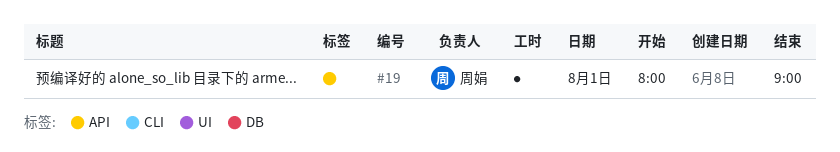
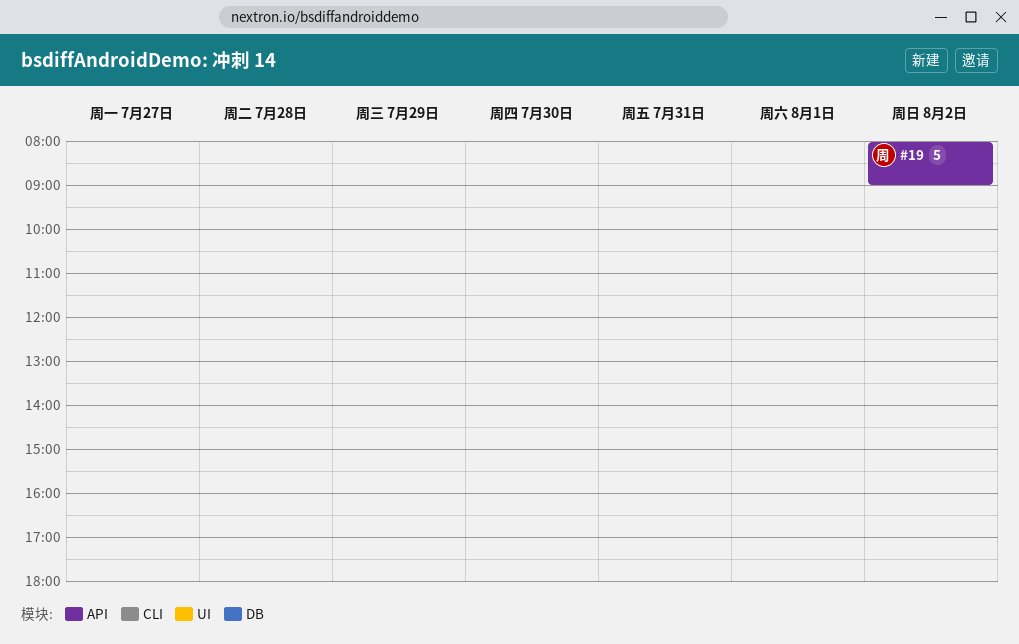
#19, estimate: 1 -> 5
#19, day: Aug 1 -> Aug 2

